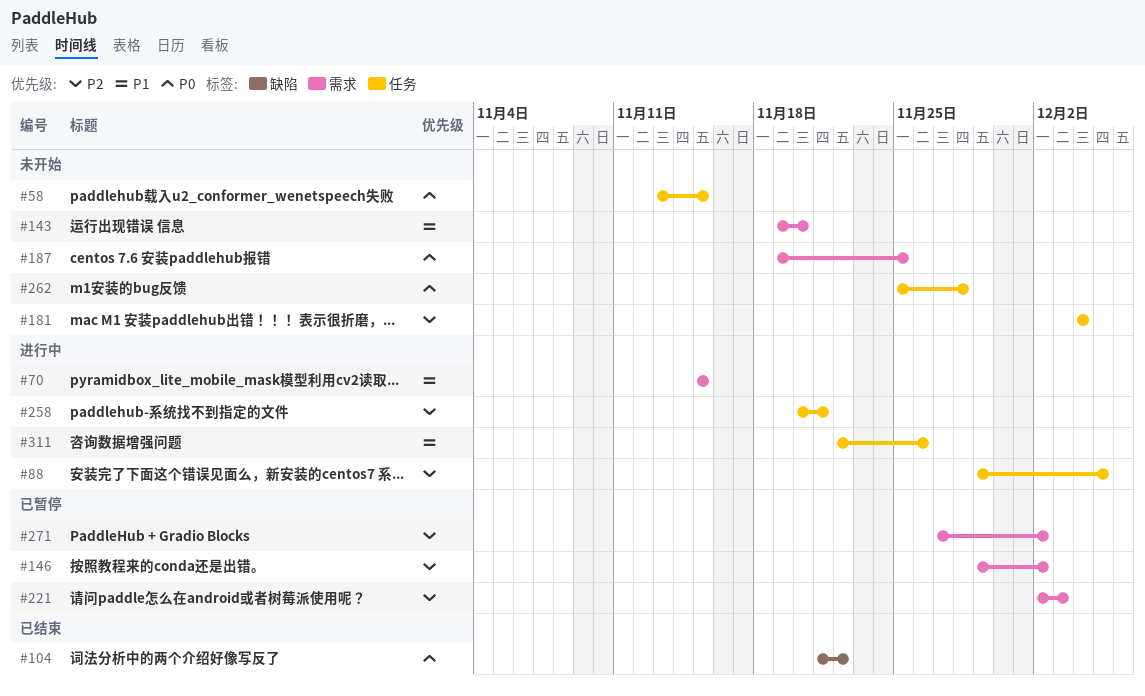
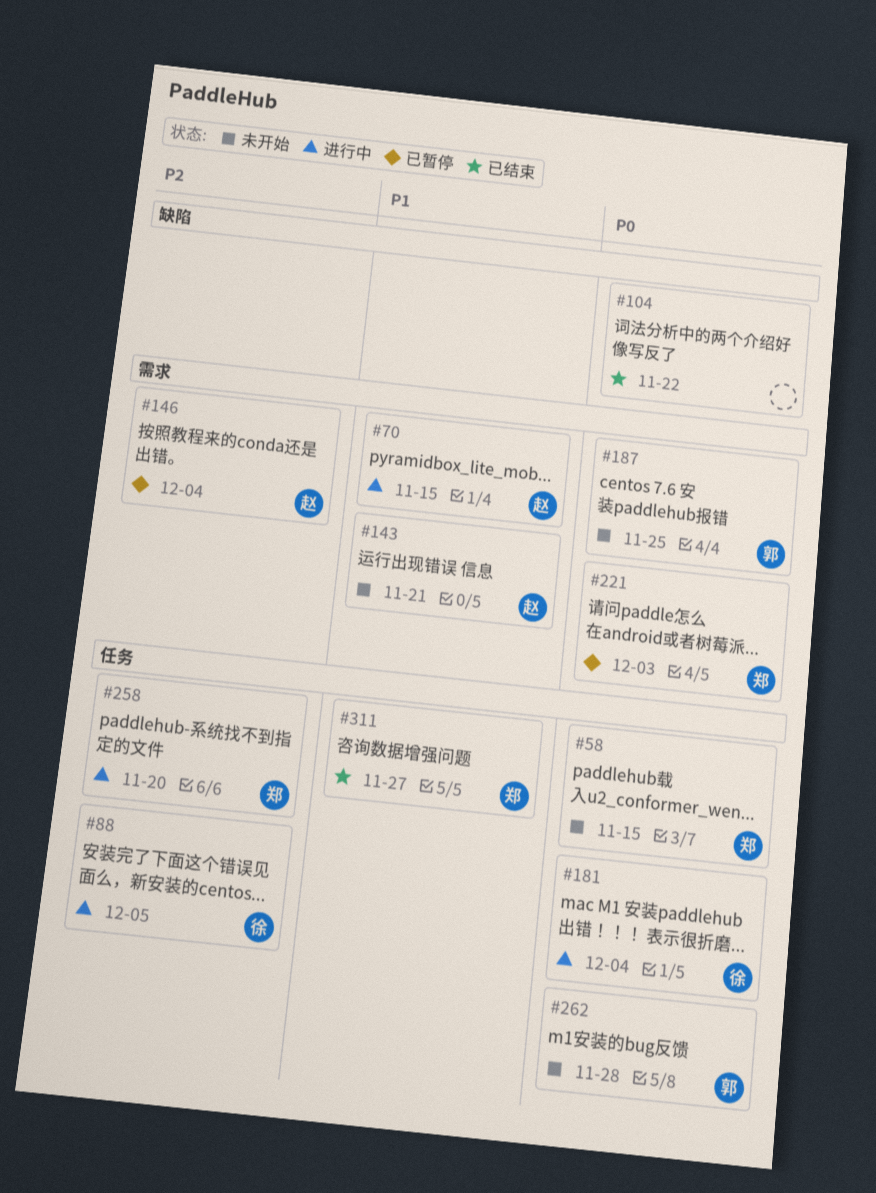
#143, due: Nov 20 -> Nov 21
#146, due: Dec 2 -> Dec 4
#181, status: 未开始 -> 进行中
#181, priority: P2 -> P0
#221, priority: P2 -> P0
#258, due: Nov 21 -> Nov 20
#271: present -> none
#311, status: 进行中 -> 已结束
#311, due: Nov 26 -> Nov 27

